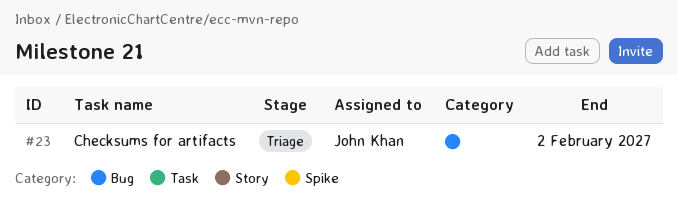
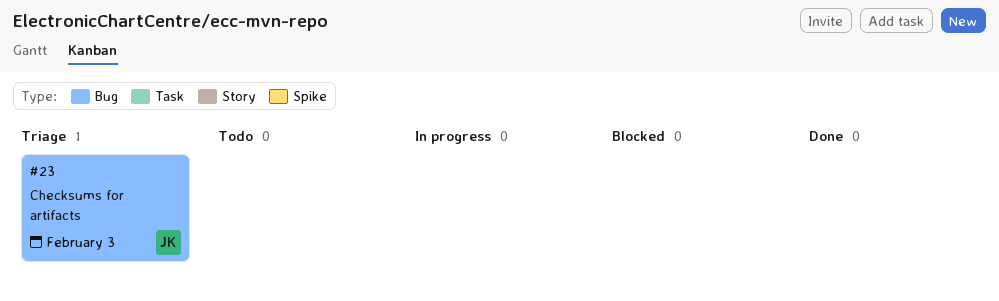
#23, due: Feb 2 -> Feb 3

